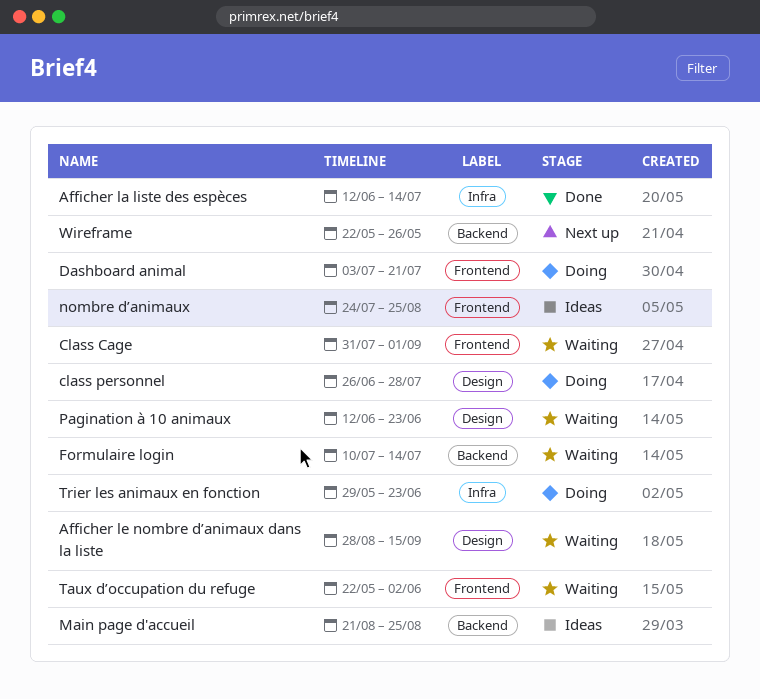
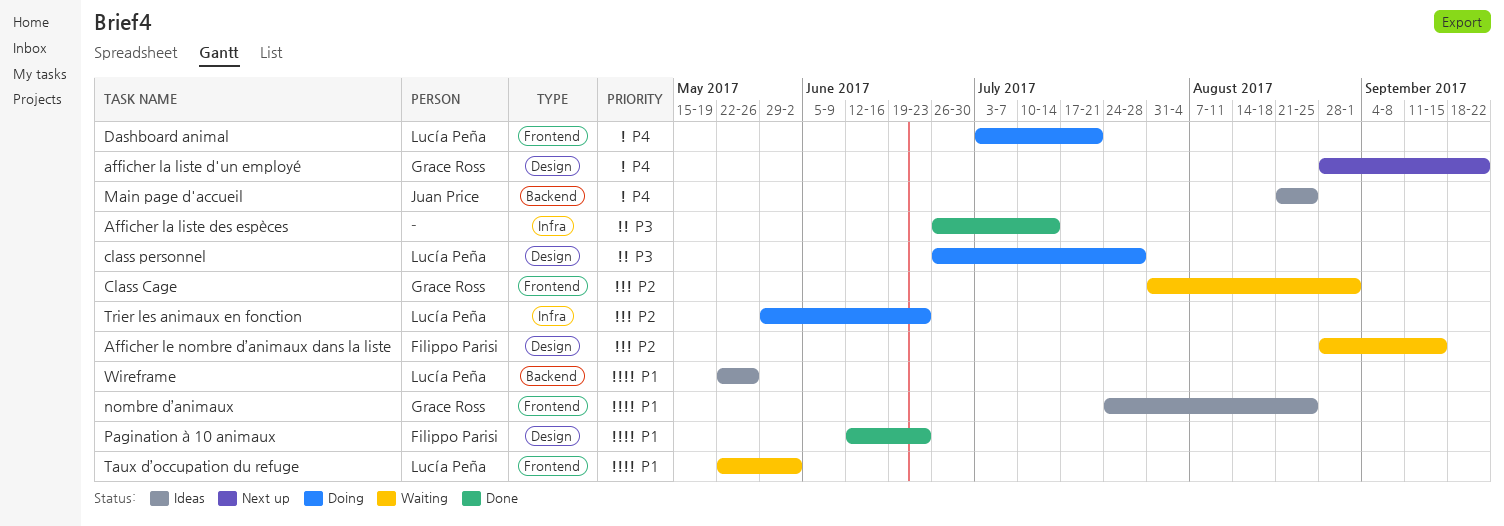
afficher la liste d'un employé: none -> present
Afficher la liste des espèces, start: Jun 12 -> Jun 26
Formulaire login: present -> none
Pagination à 10 animaux, status: Waiting -> Done
Wireframe, status: Next up -> Ideas

